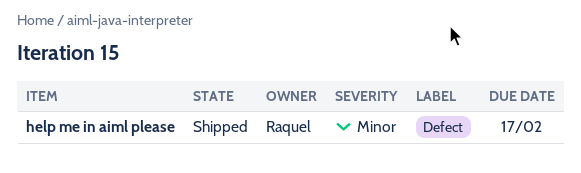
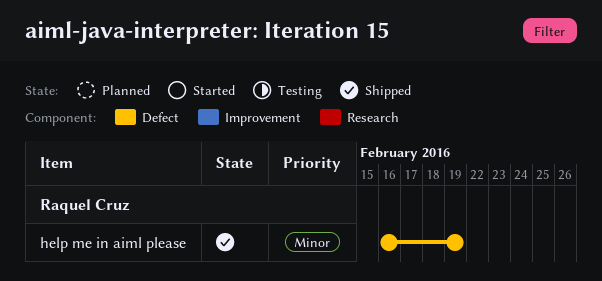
help me in aiml please, due: Feb 17 -> Feb 19

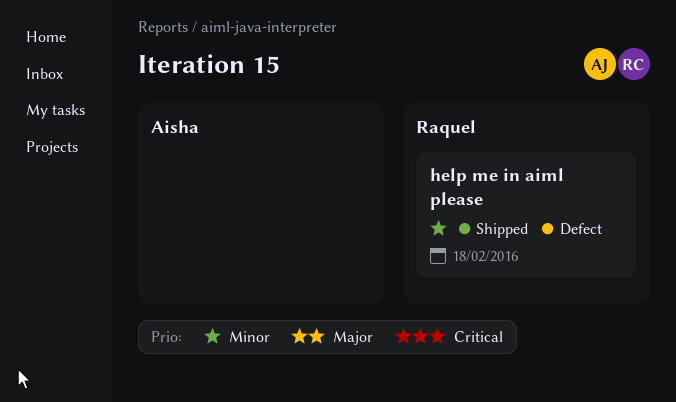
help me in aiml please, due: Feb 19 -> Feb 18

